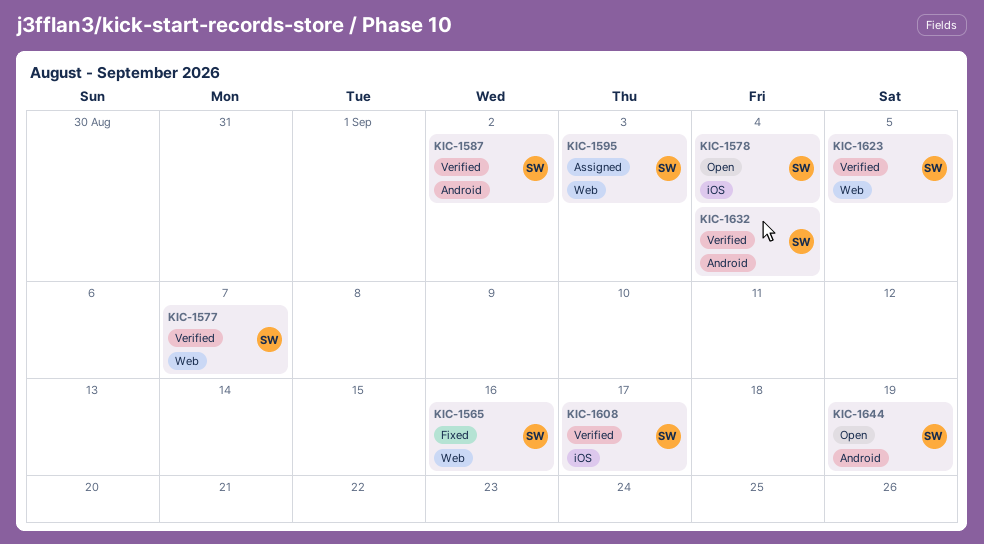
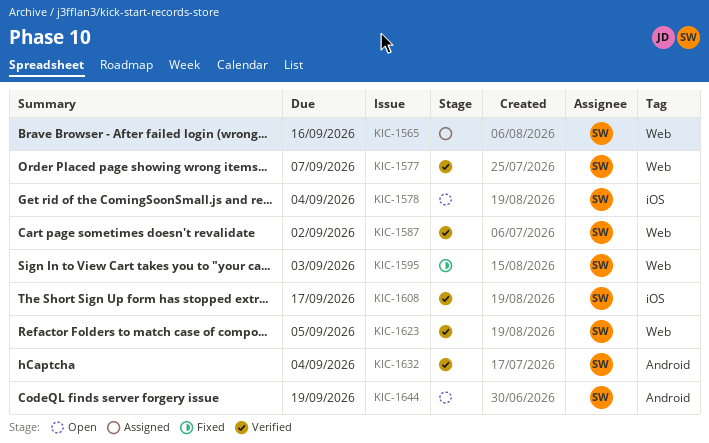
KIC-1565, status: Fixed -> Assigned
KIC-1587, label: Android -> Web
KIC-1595, status: Assigned -> Fixed

